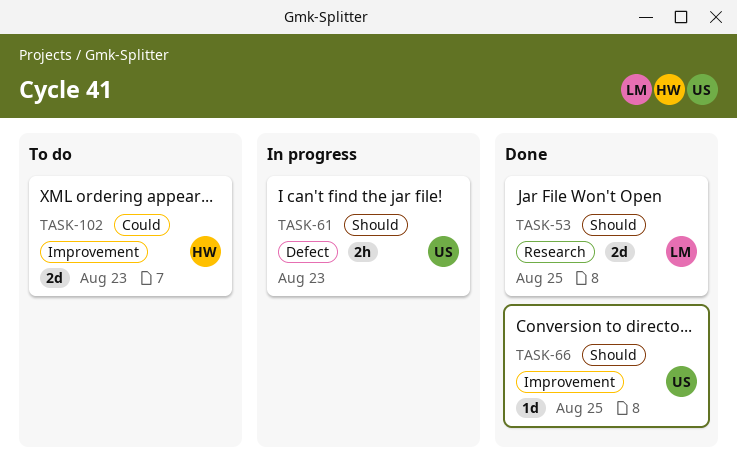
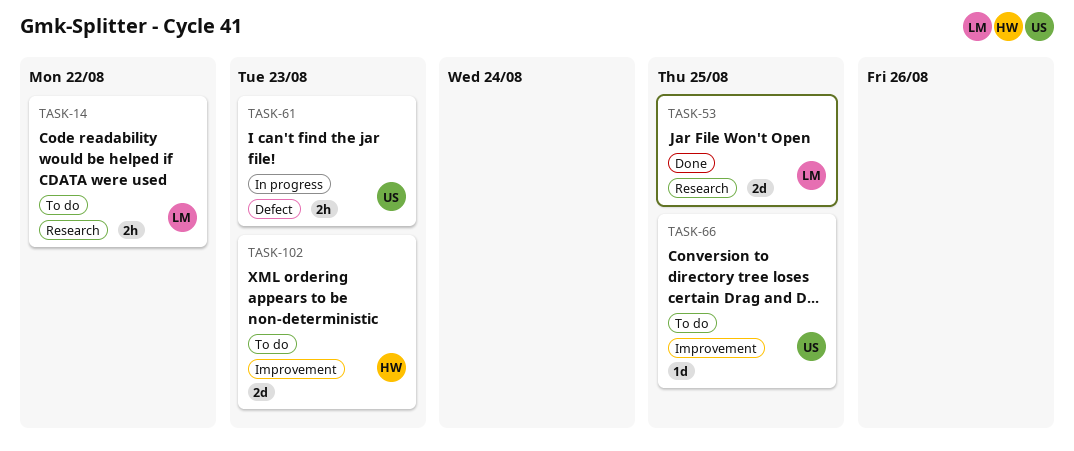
TASK-14: none -> present
TASK-66, status: Done -> To do

